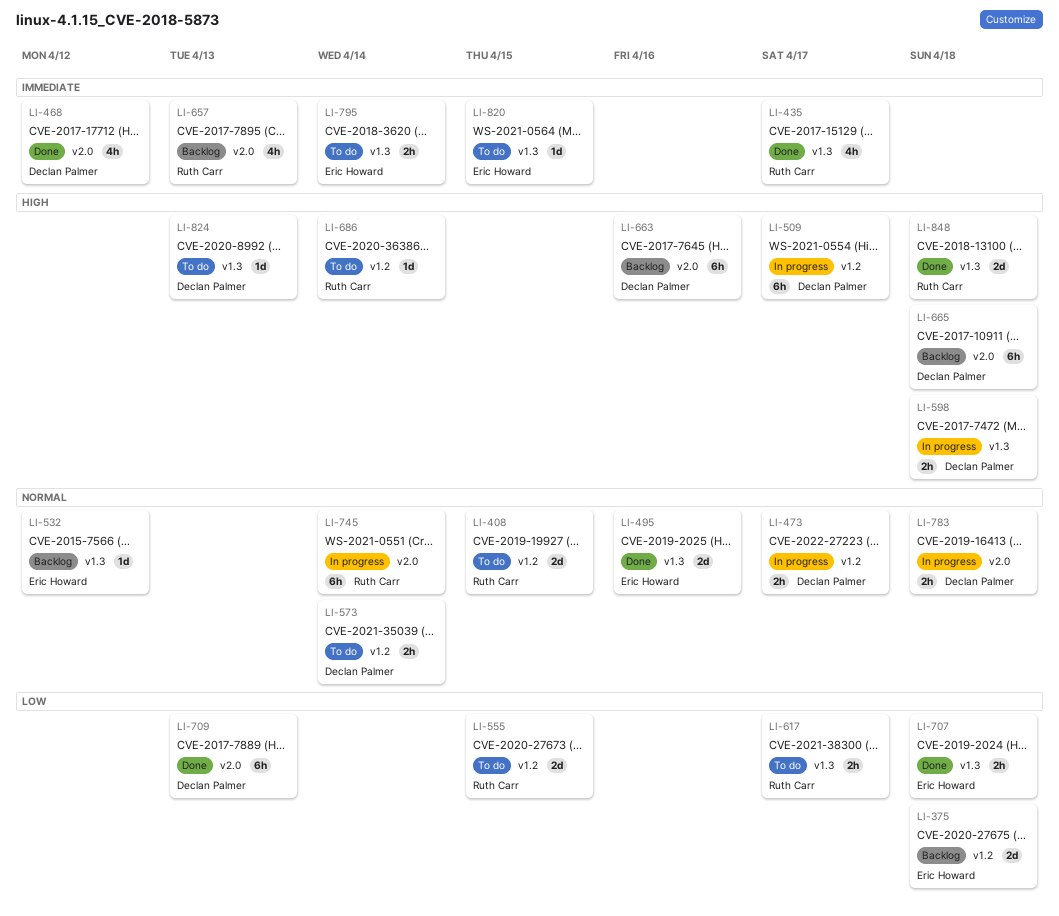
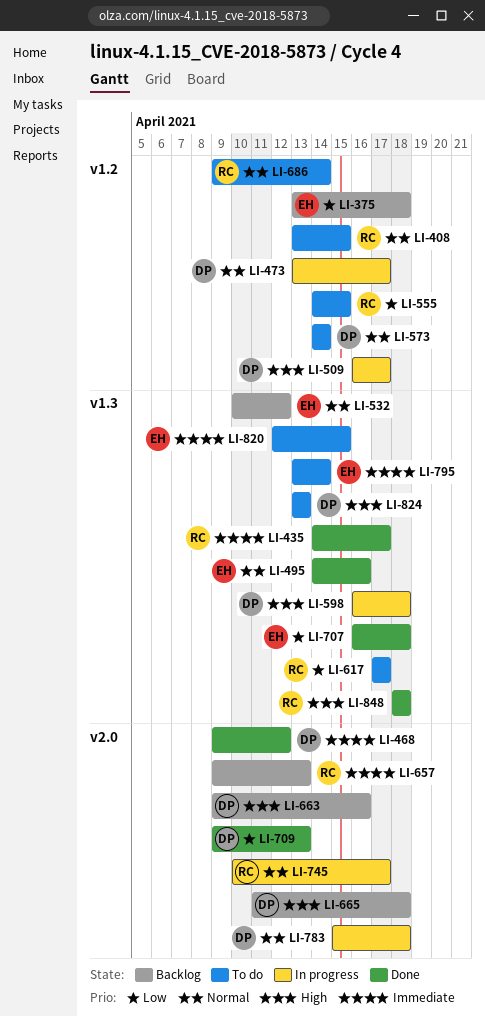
LI-686, priority: High -> Normal
LI-745, due: Apr 14 -> Apr 17

